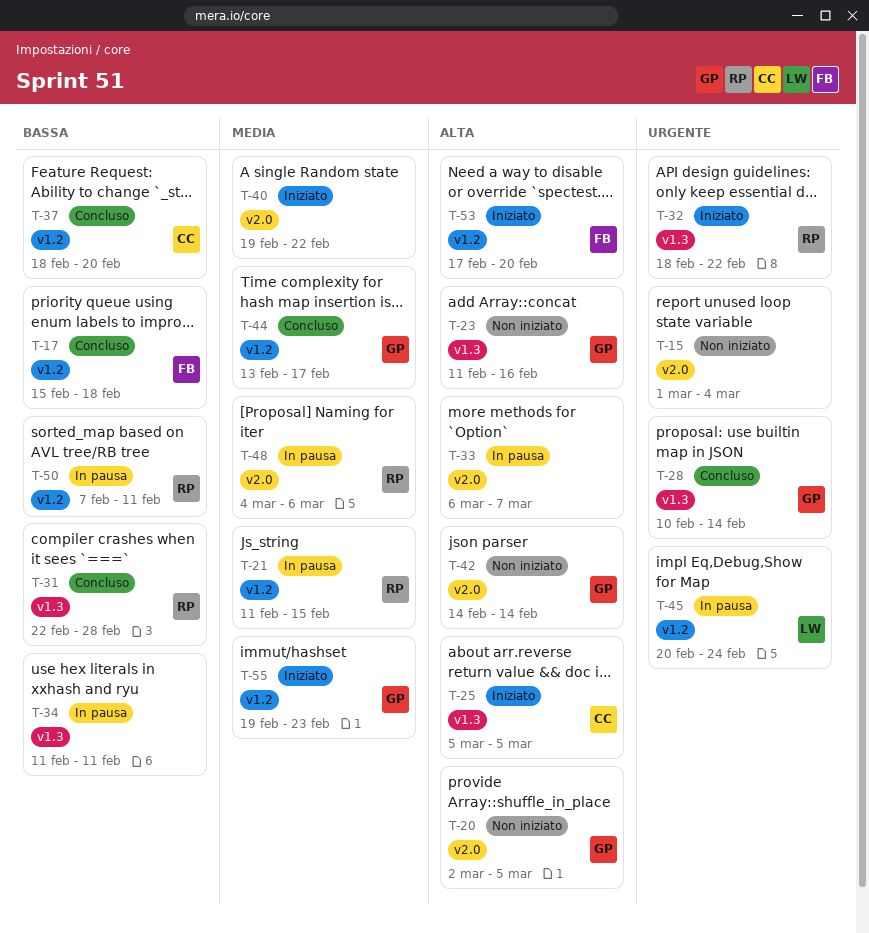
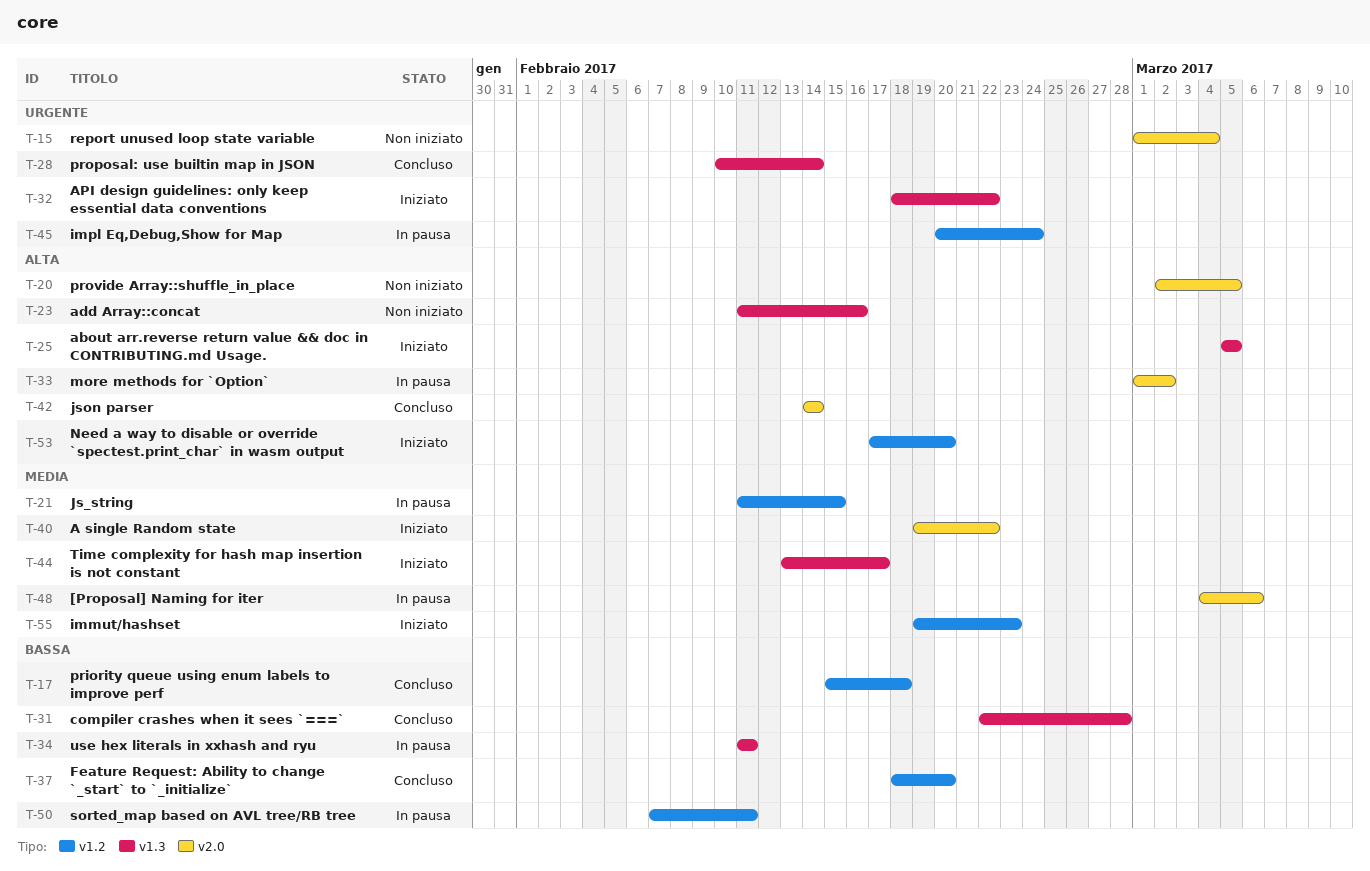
T-33, start: Mar 6 -> Mar 1
T-33, due: Mar 7 -> Mar 2
T-42, status: Non iniziato -> Concluso
T-44, status: Concluso -> Iniziato
T-44, label: v1.2 -> v1.3

